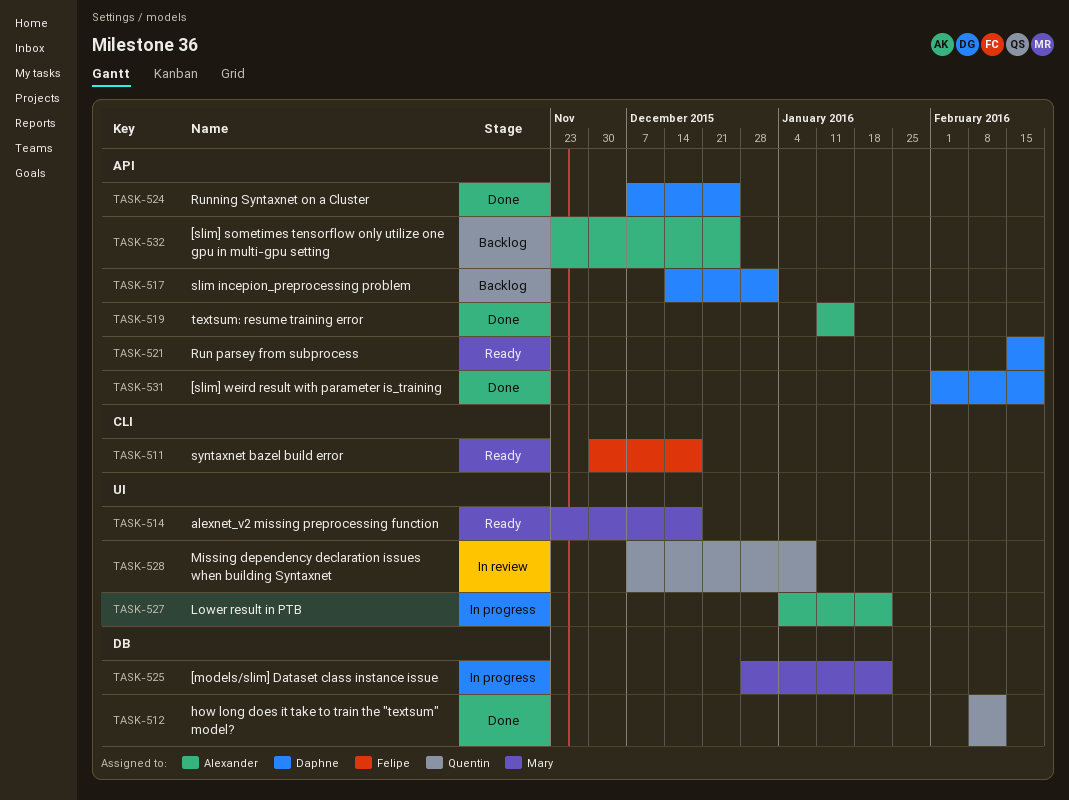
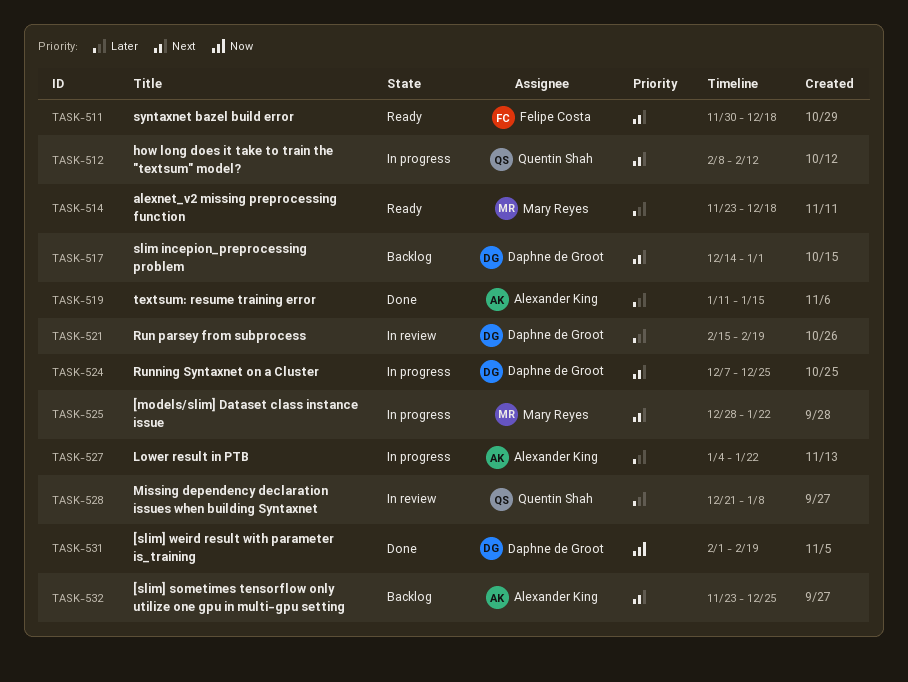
TASK-512, status: Done -> In progress
TASK-521, status: Ready -> In review
TASK-524, status: Done -> In progress
TASK-528, start: Dec 7 -> Dec 21

